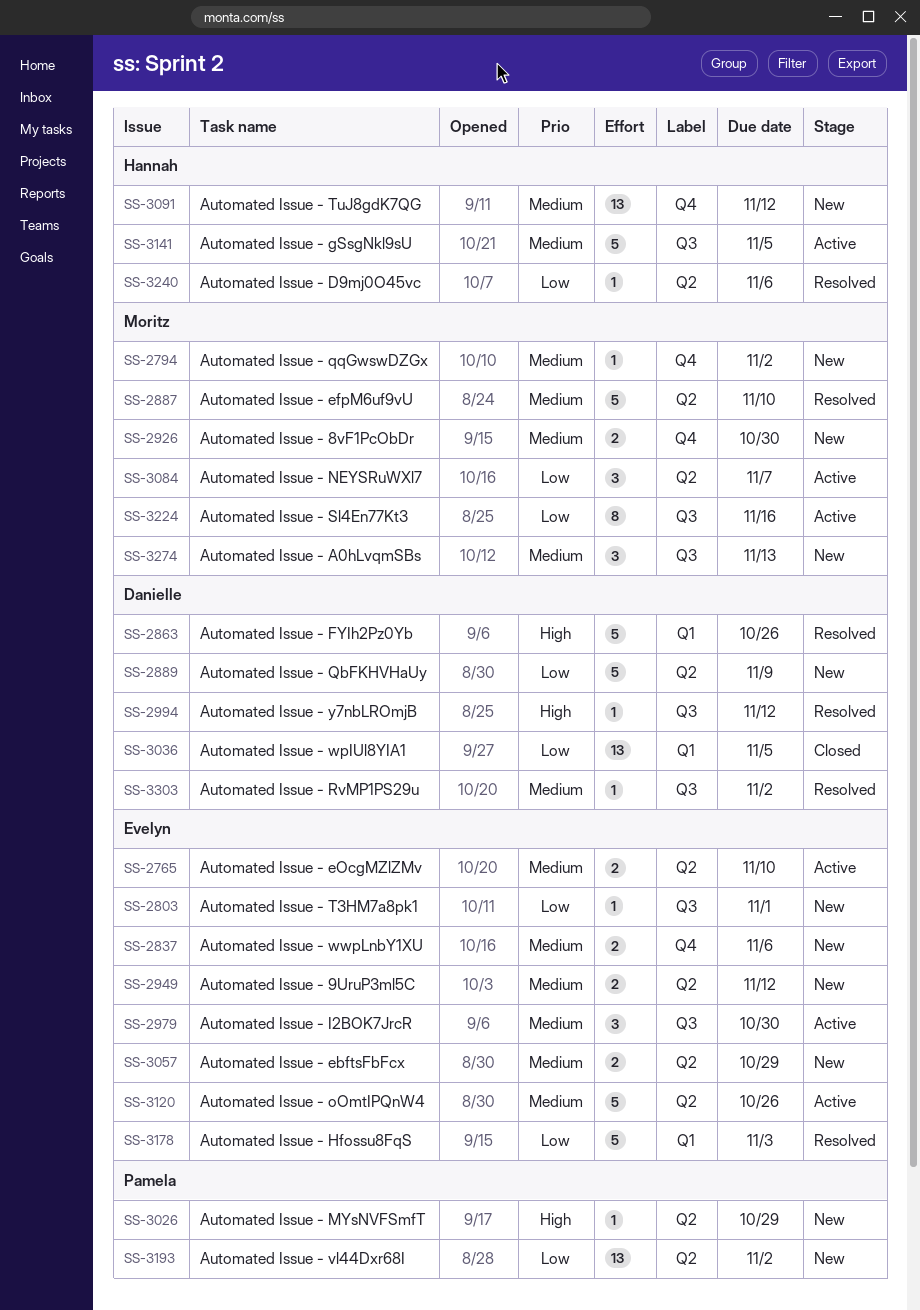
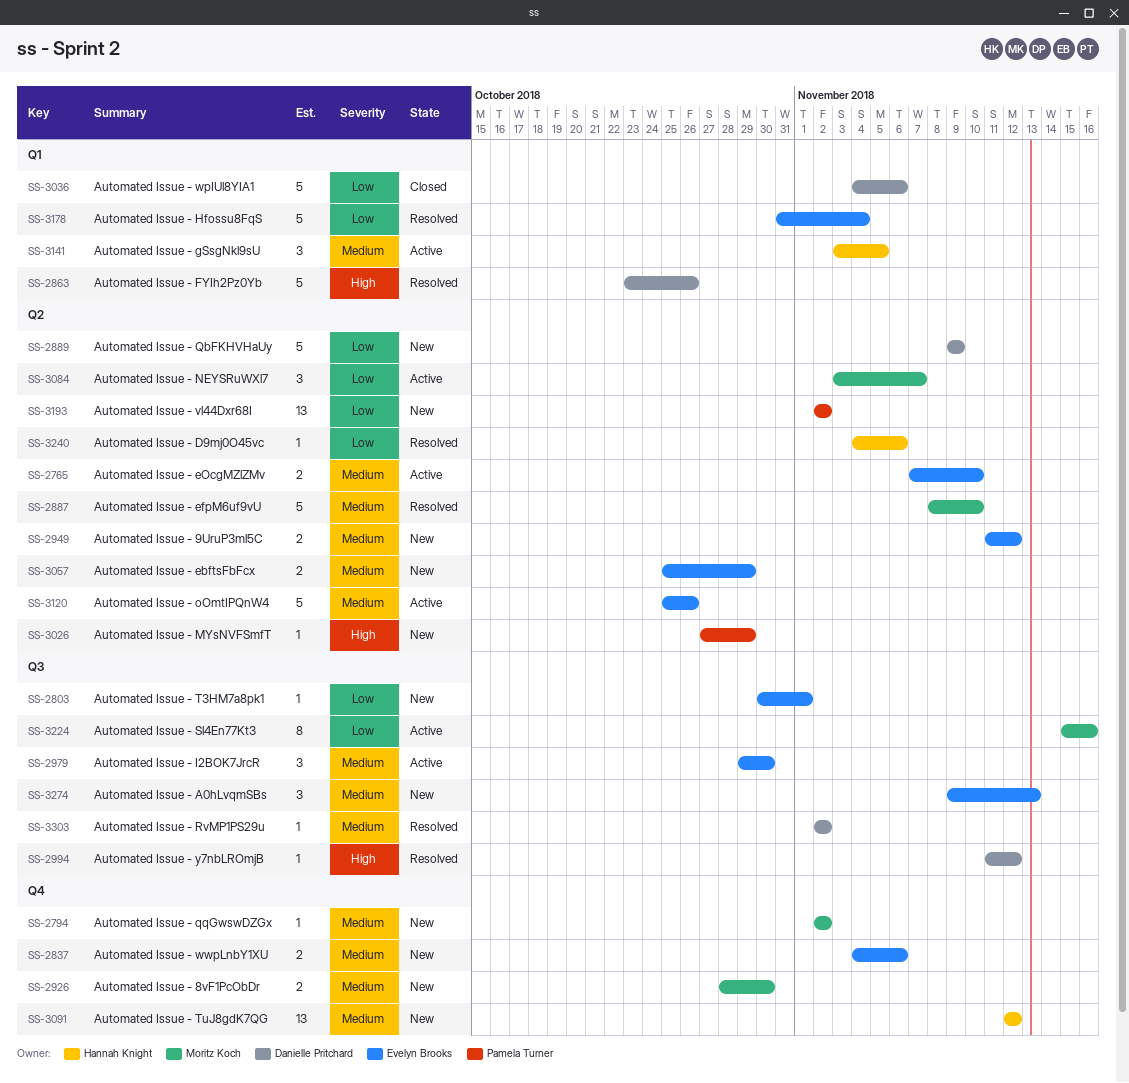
SS-3036, estimate: 13 -> 5
SS-3036, due: Nov 5 -> Nov 6
SS-3141, label: Q3 -> Q1
SS-3141, estimate: 5 -> 3
SS-3178, due: Nov 3 -> Nov 4
SS-3274, owner: Moritz Koch -> Evelyn Brooks

